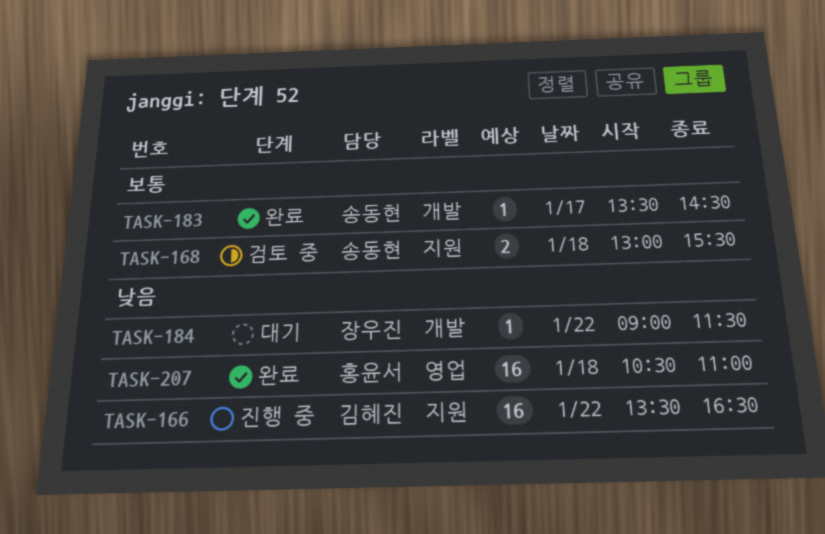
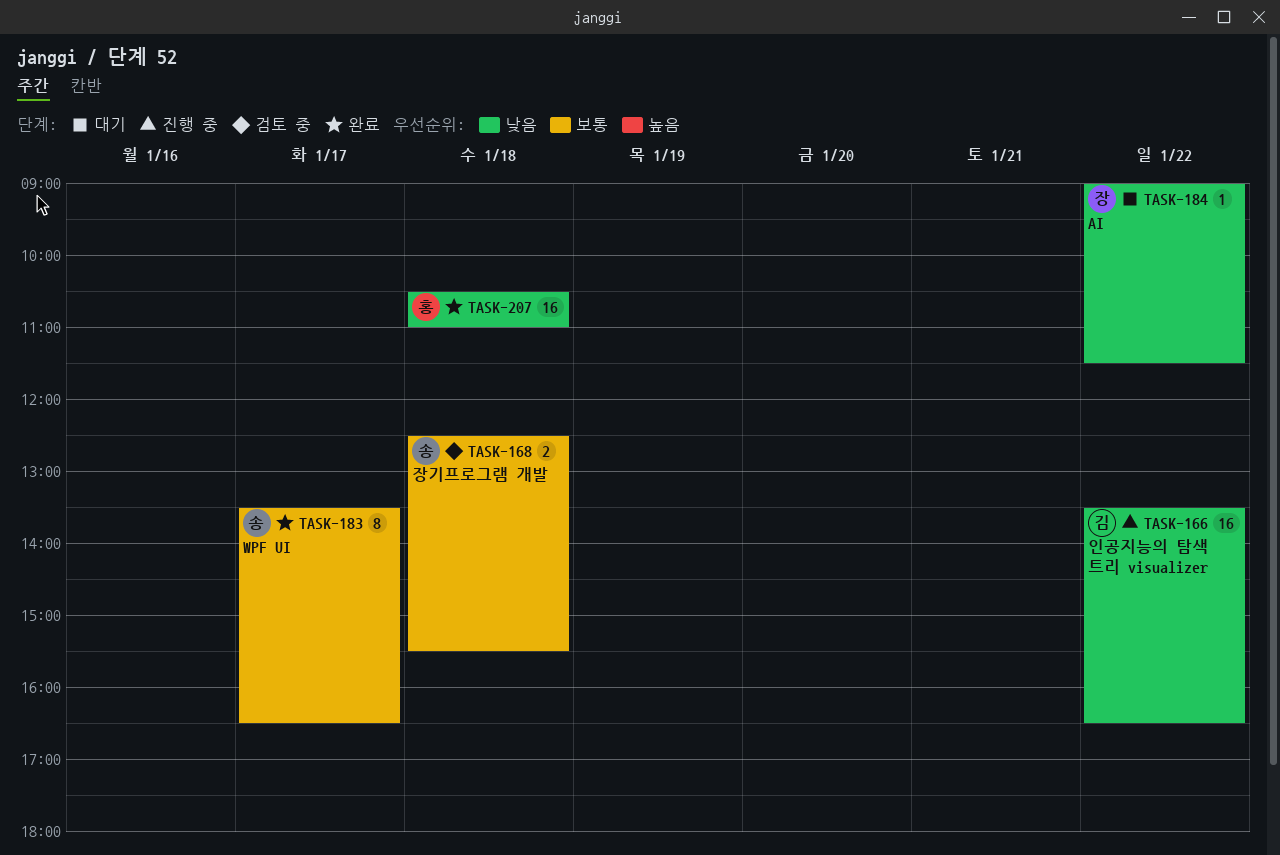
TASK-168, begins: 13:00 -> 12:30
TASK-183, estimate: 1 -> 8
TASK-183, ends: 14:30 -> 16:30

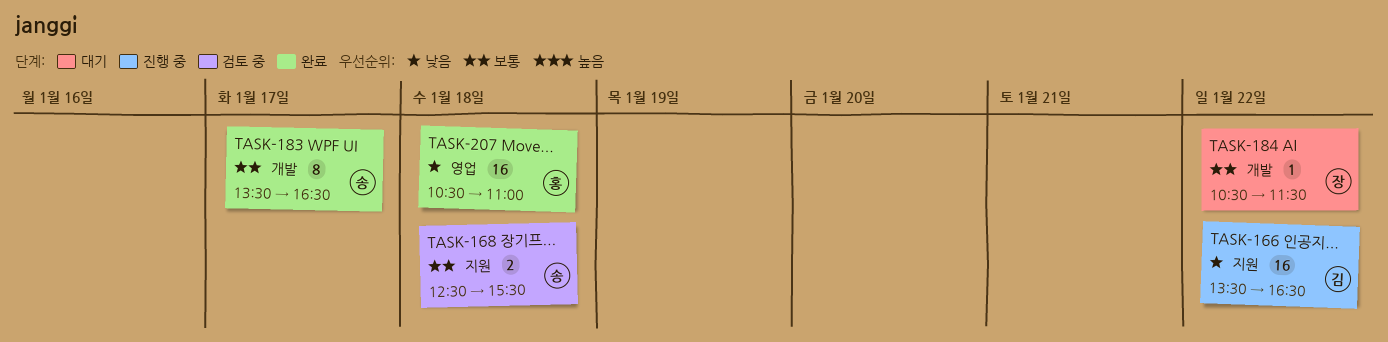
TASK-184, priority: 낮음 -> 보통
TASK-184, begins: 09:00 -> 10:30

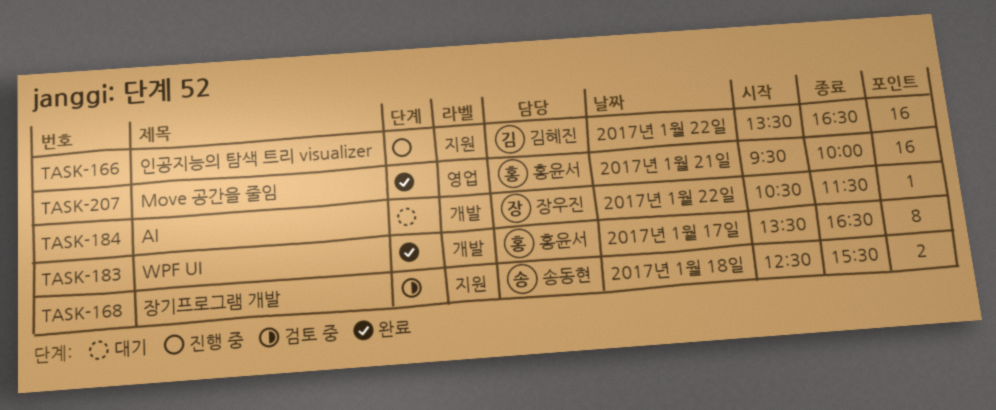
TASK-183, owner: 송동현 -> 홍윤서
TASK-207, day: Jan 18 -> Jan 21
TASK-207, begins: 10:30 -> 09:30
TASK-207, ends: 11:00 -> 10:00

